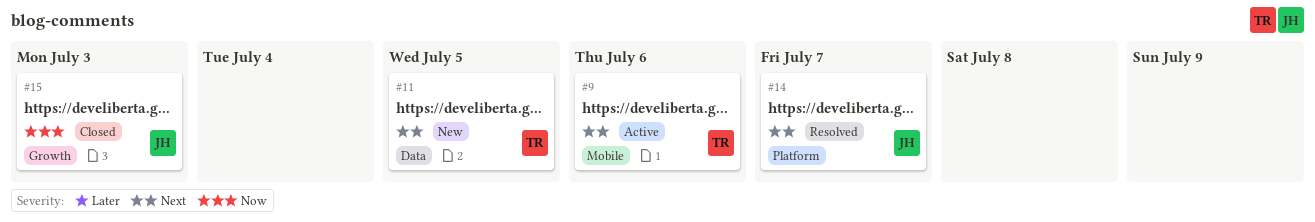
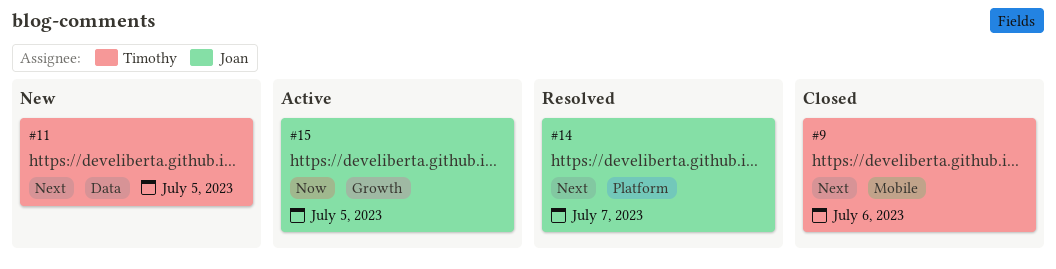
#9, status: Active -> Closed
#15, status: Closed -> Active
#15, due: Jul 3 -> Jul 5

